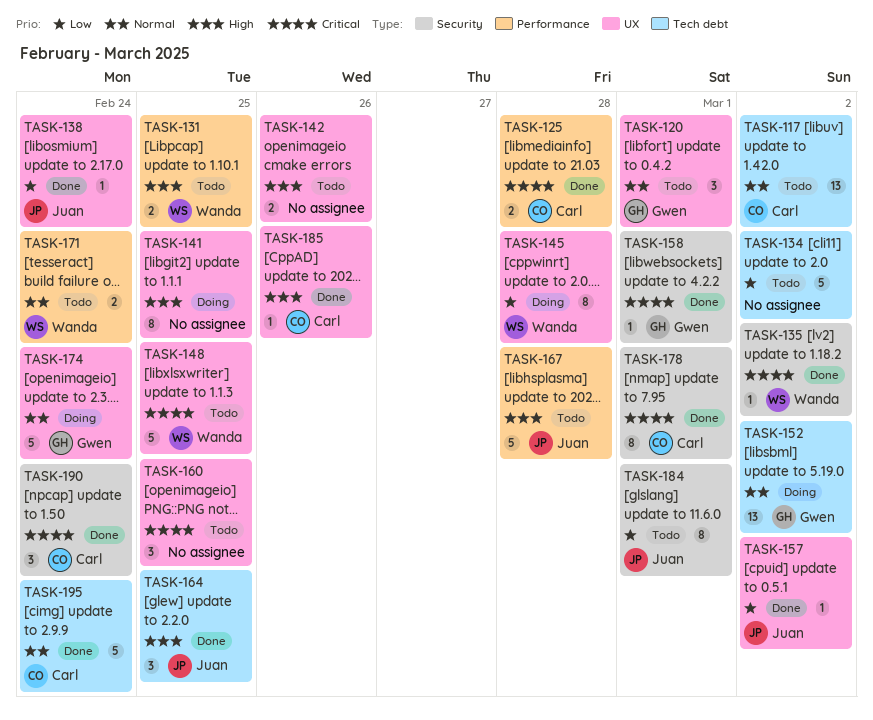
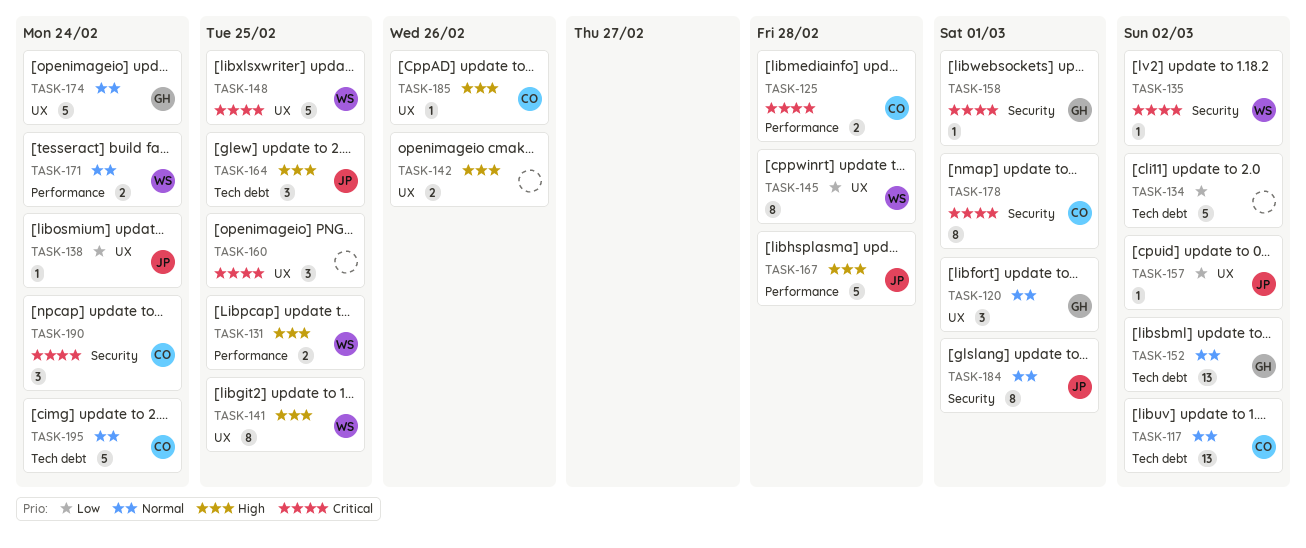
TASK-141, owner: none -> Wanda
TASK-184, priority: Low -> Normal

